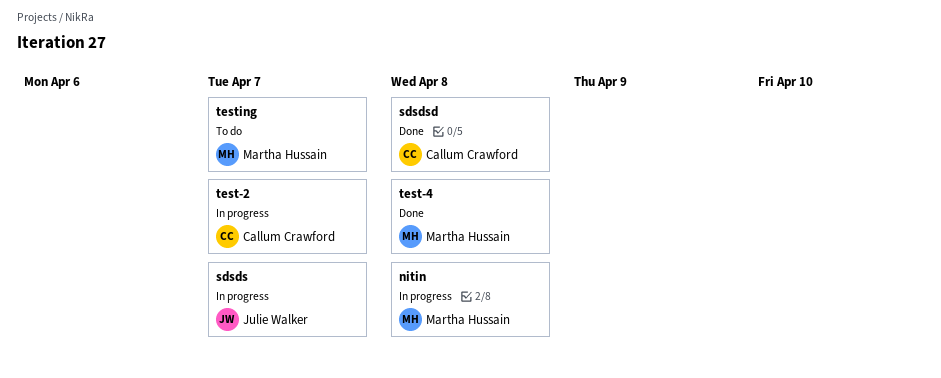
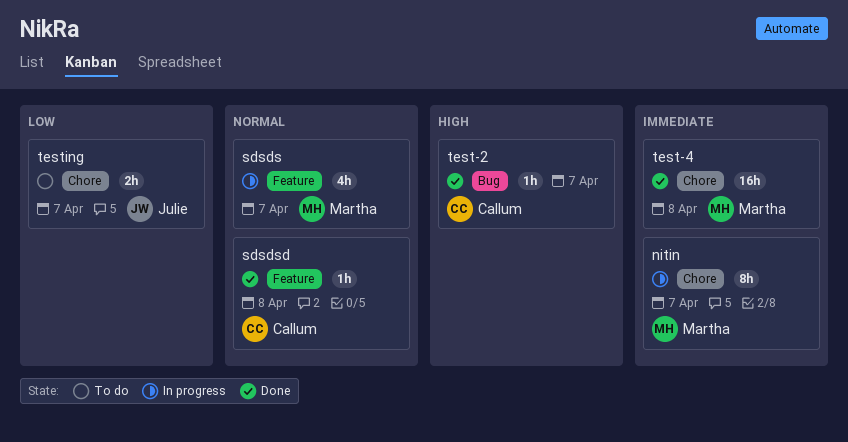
nitin, due: Apr 8 -> Apr 7
sdsds, owner: Julie Walker -> Martha Hussain
test-2, status: In progress -> Done
testing, owner: Martha Hussain -> Julie Walker

